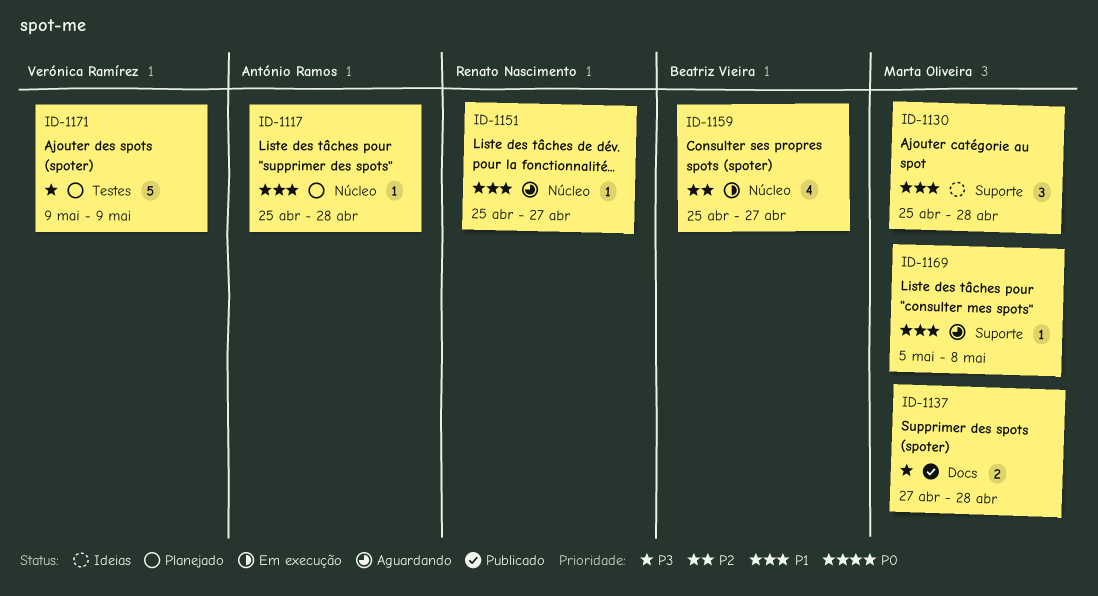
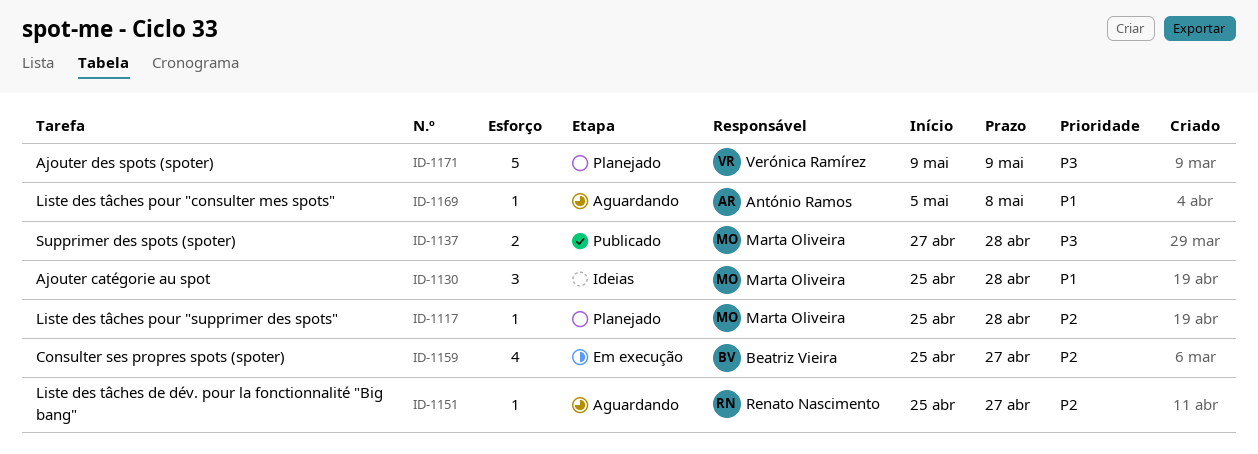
ID-1117, owner: António Ramos -> Marta Oliveira
ID-1117, priority: P1 -> P2
ID-1151, priority: P1 -> P2
ID-1169, owner: Marta Oliveira -> António Ramos

